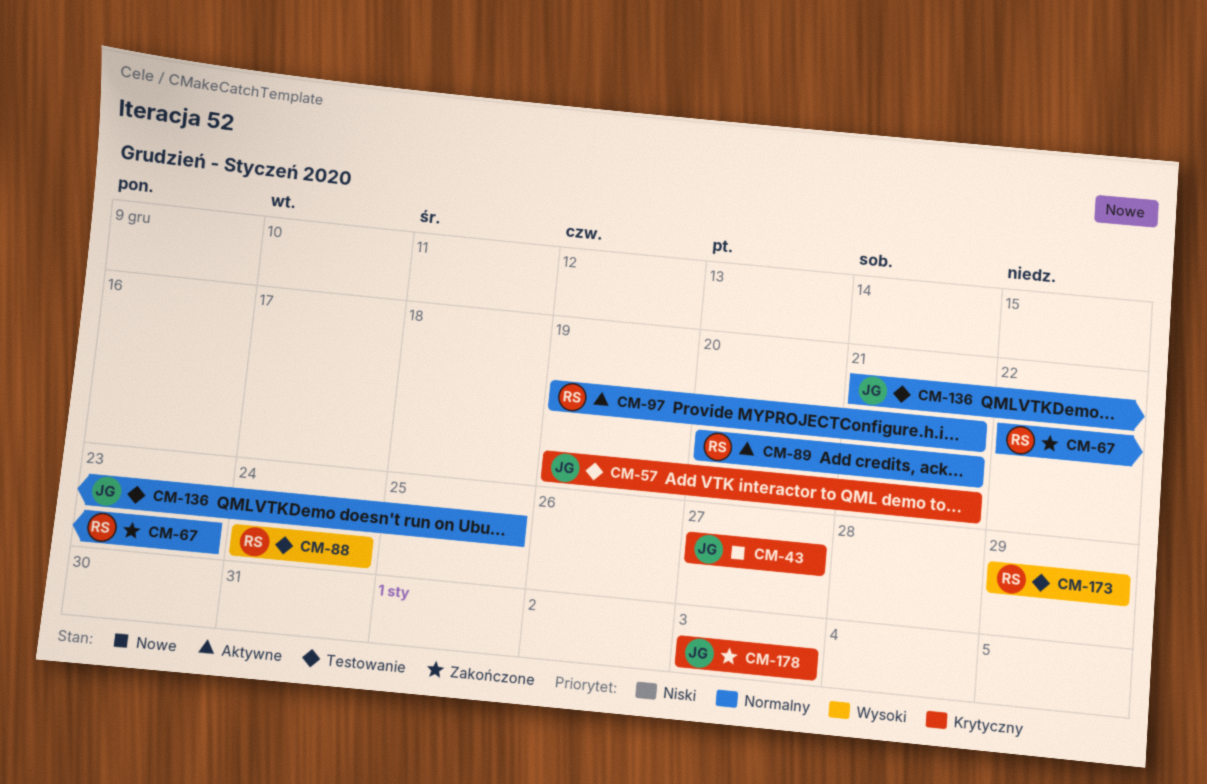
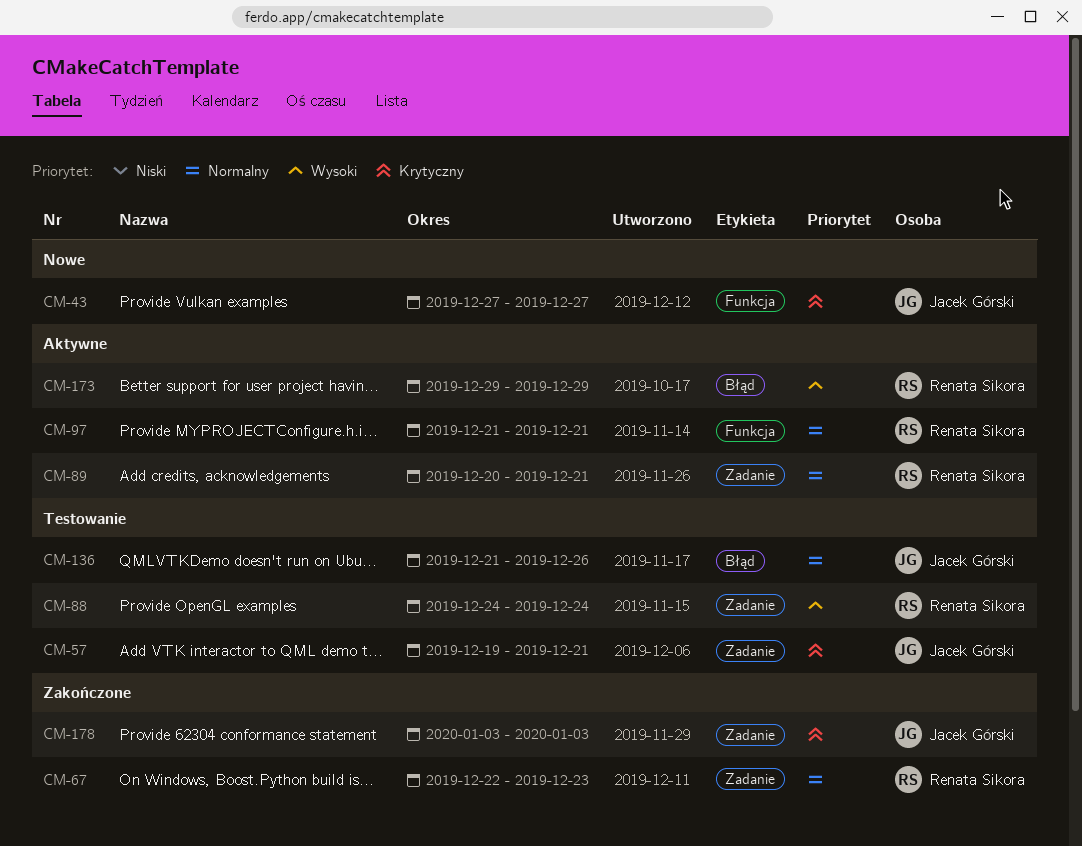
CM-97, start: Dec 19 -> Dec 21
CM-136, due: Dec 25 -> Dec 26
CM-173, status: Testowanie -> Aktywne

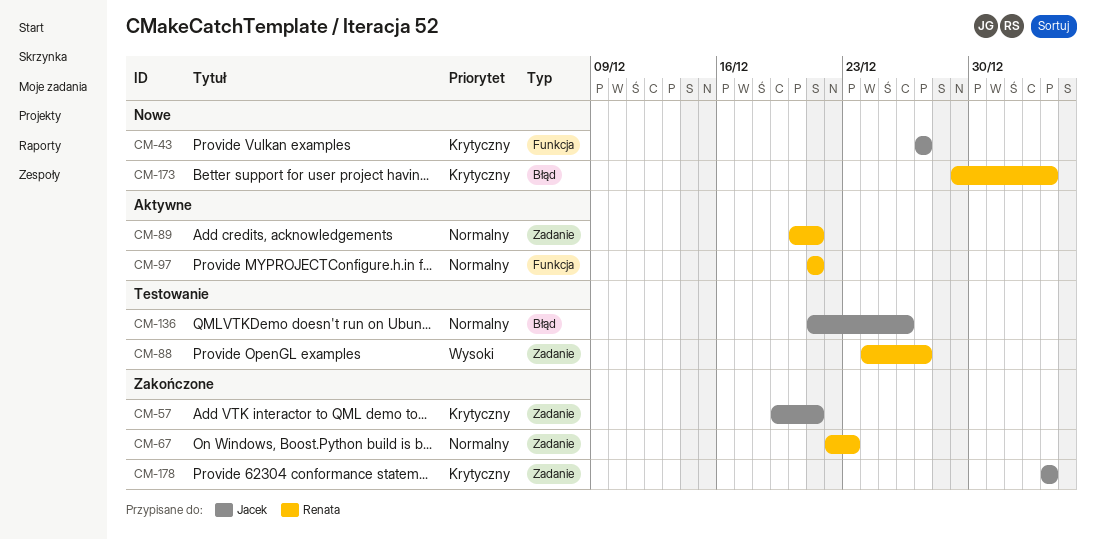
CM-57, status: Testowanie -> Zakończone
CM-88, due: Dec 24 -> Dec 27
CM-173, status: Aktywne -> Nowe
CM-173, priority: Wysoki -> Krytyczny
CM-173, due: Dec 29 -> Jan 3

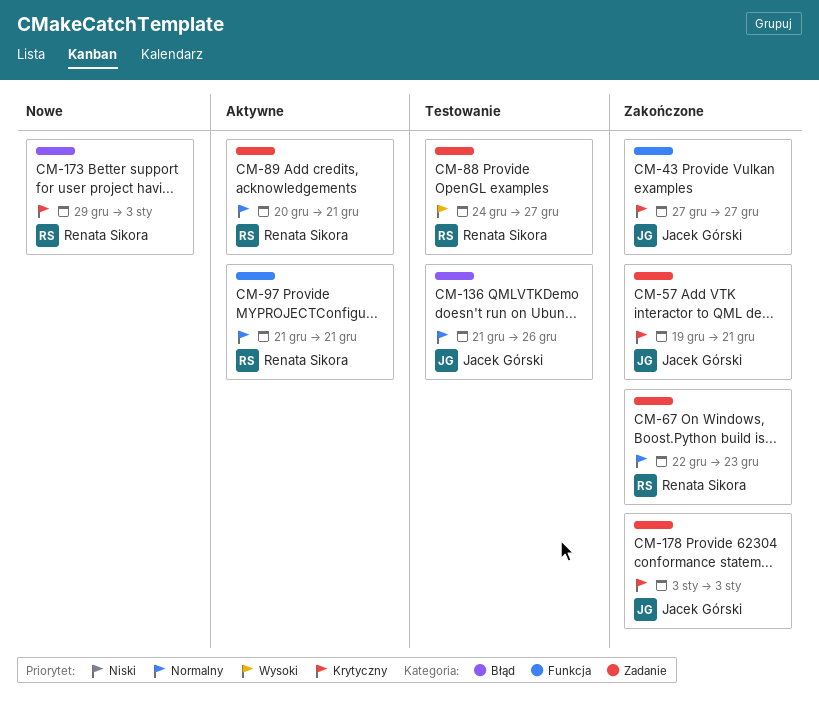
CM-43, status: Nowe -> Zakończone

